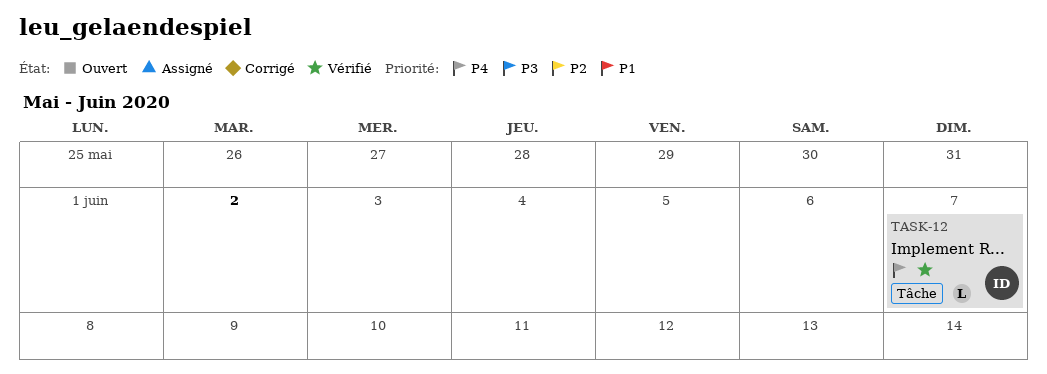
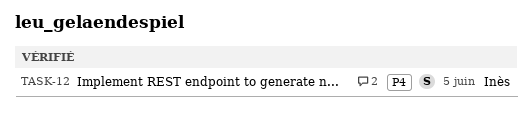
TASK-12, estimate: L -> S
TASK-12, due: Jun 7 -> Jun 5

